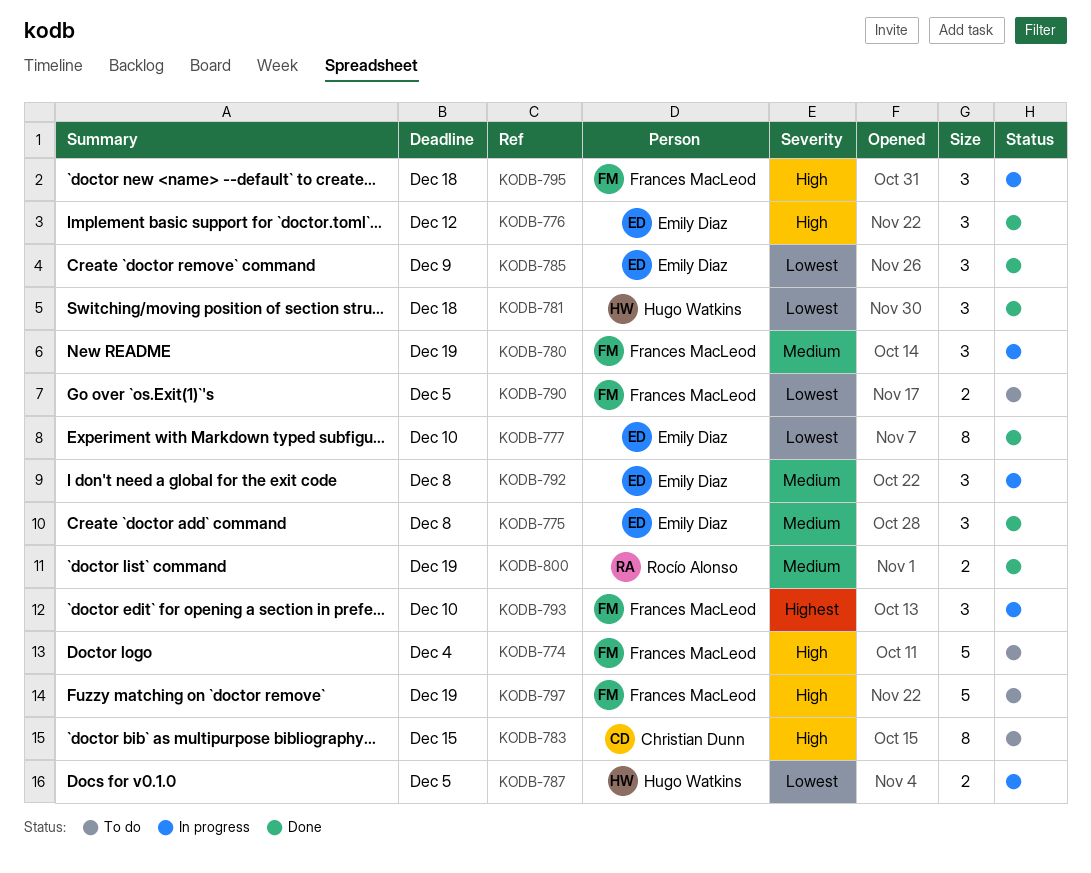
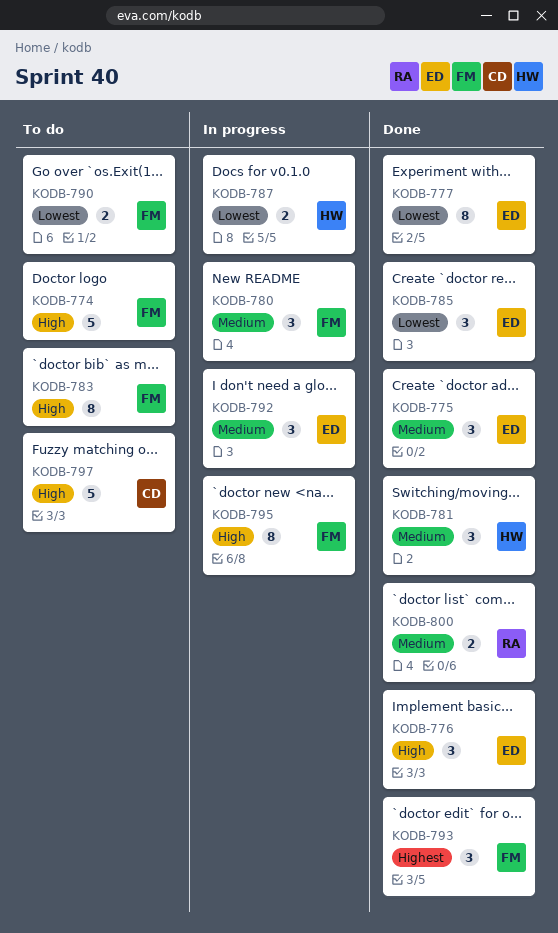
KODB-781, priority: Lowest -> Medium
KODB-783, owner: Christian Dunn -> Frances MacLeod
KODB-793, status: In progress -> Done
KODB-795, estimate: 3 -> 8
KODB-797, owner: Frances MacLeod -> Christian Dunn

